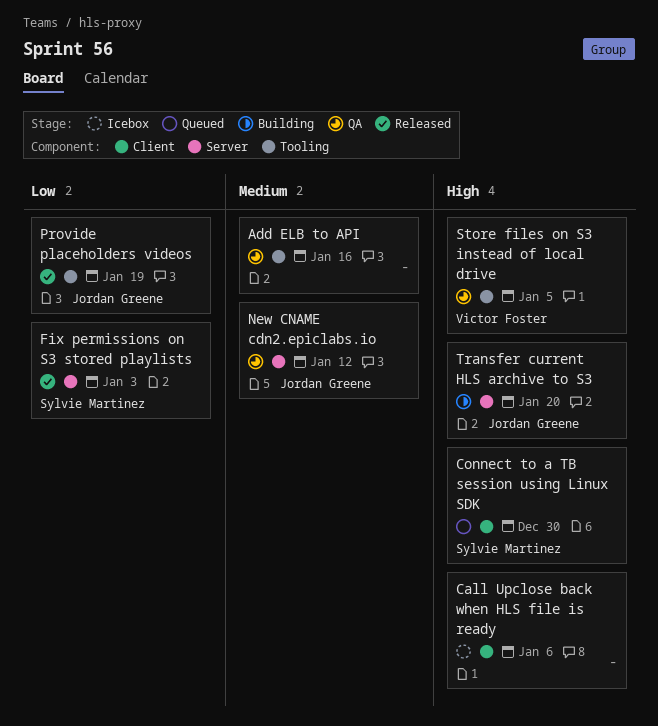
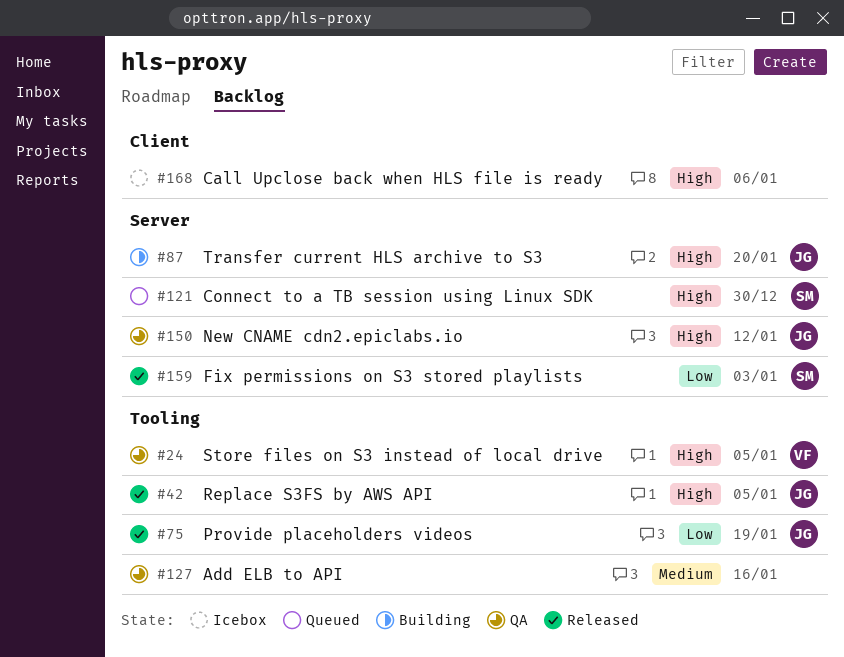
Connect to a TB session using Linux SDK, label: Client -> Server
New CNAME cdn2.epiclabs.io, priority: Medium -> High
Replace S3FS by AWS API: none -> present

